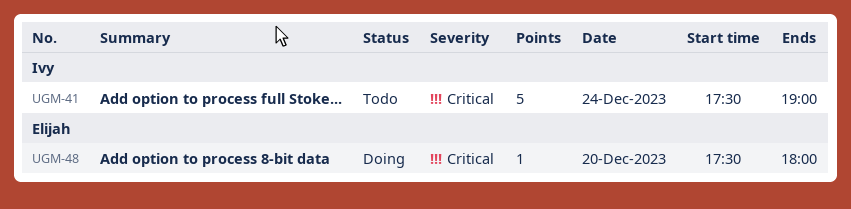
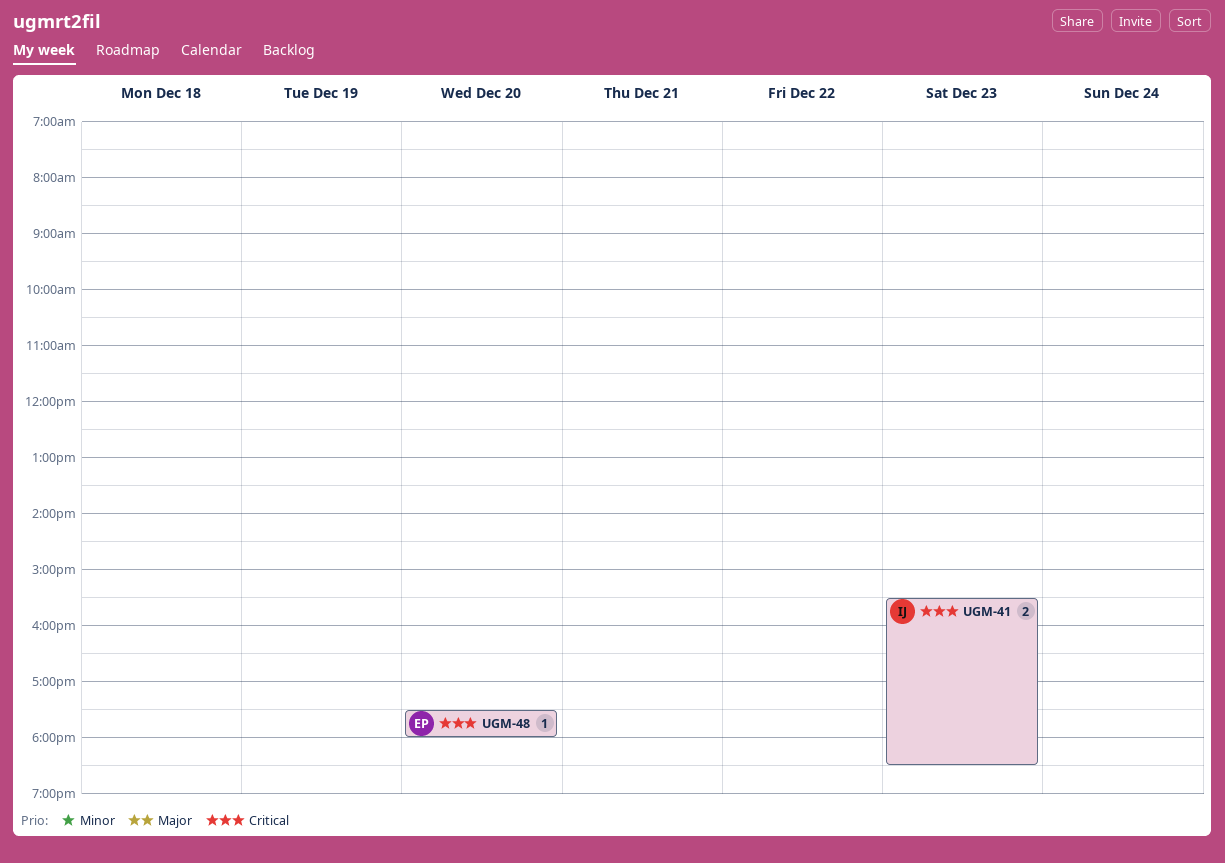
UGM-41, estimate: 5 -> 2
UGM-41, day: Dec 24 -> Dec 23
UGM-41, begins: 17:30 -> 15:30
UGM-41, ends: 19:00 -> 18:30

